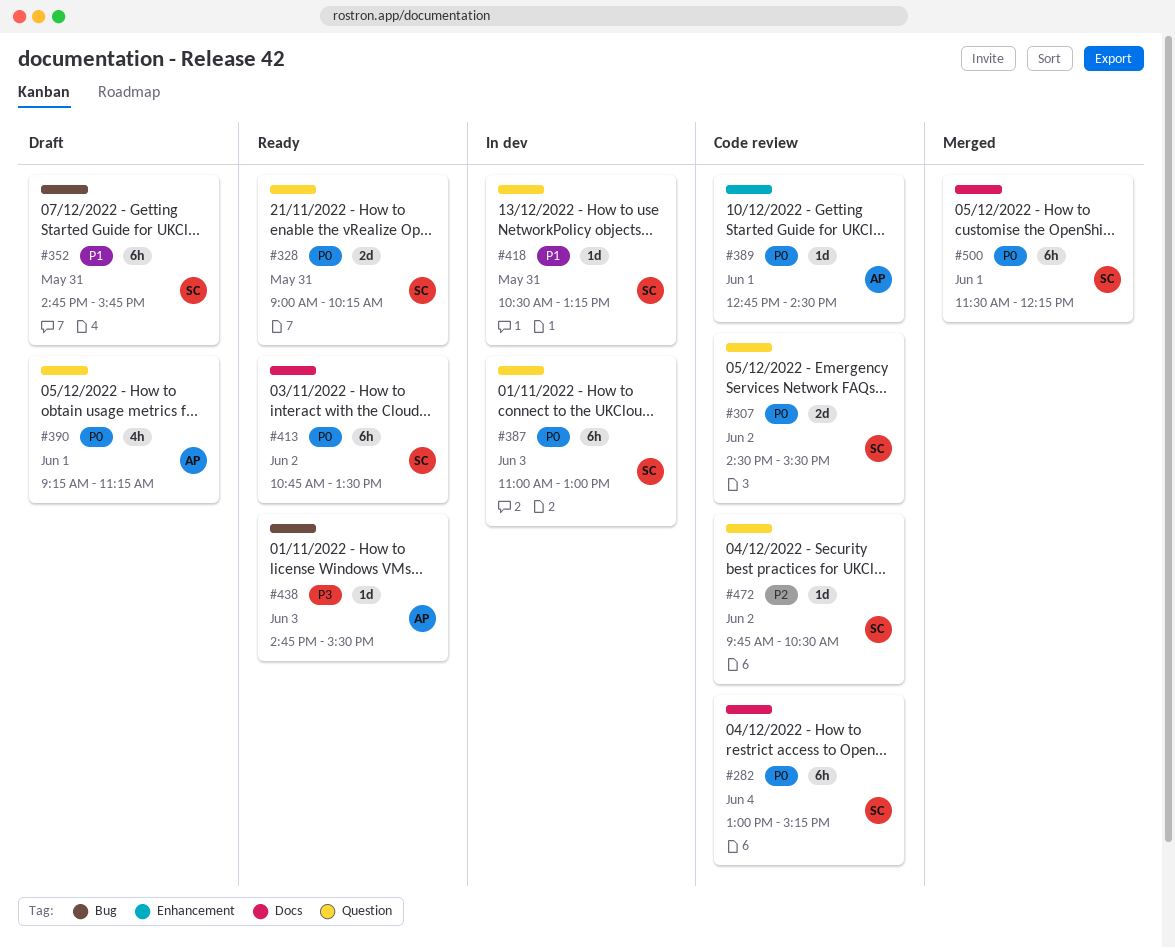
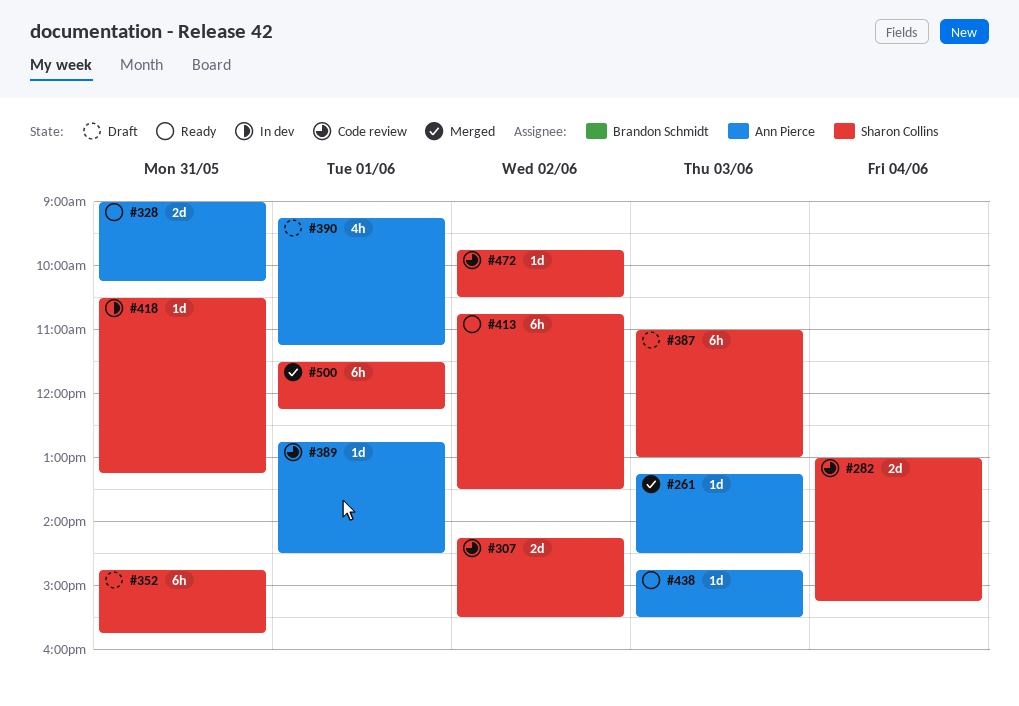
#261: none -> present
#282, estimate: 6h -> 2d
#307, begins: 14:30 -> 14:15
#328, owner: Sharon Collins -> Ann Pierce
#387, status: In dev -> Draft

